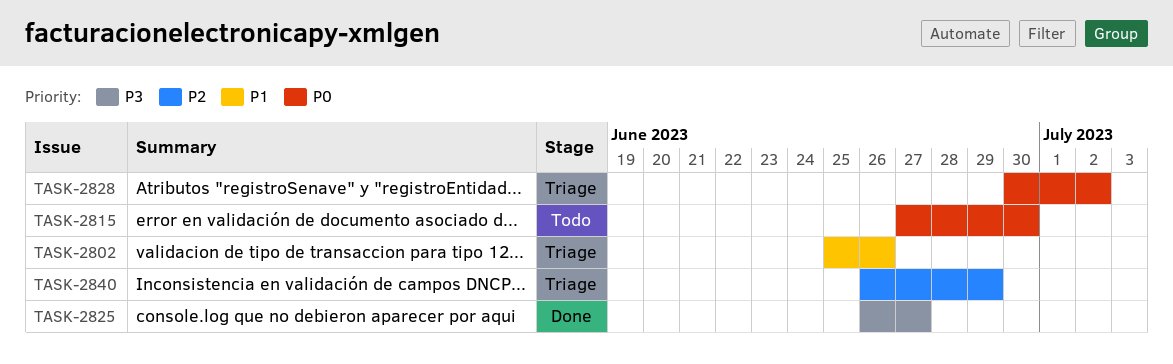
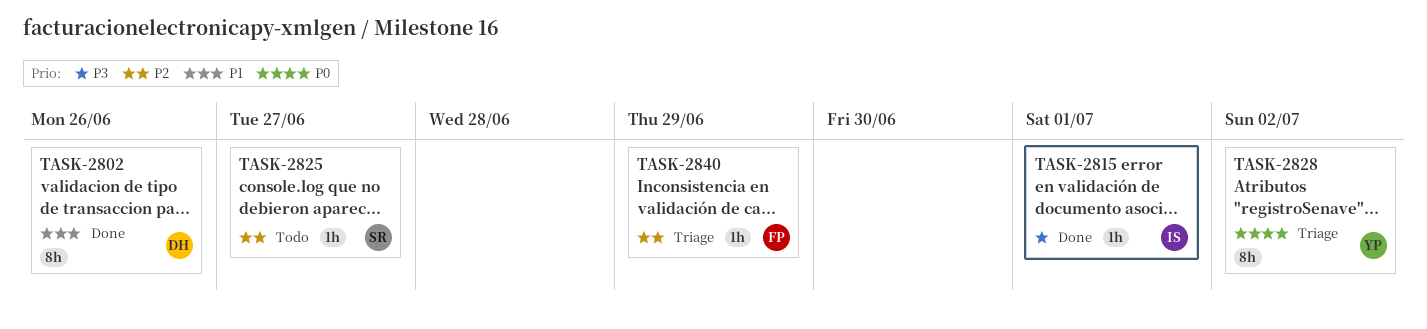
TASK-2802, status: Triage -> Done
TASK-2815, status: Todo -> Done
TASK-2815, priority: P0 -> P3
TASK-2815, due: Jun 30 -> Jul 1
TASK-2825, status: Done -> Todo
TASK-2825, priority: P3 -> P2

